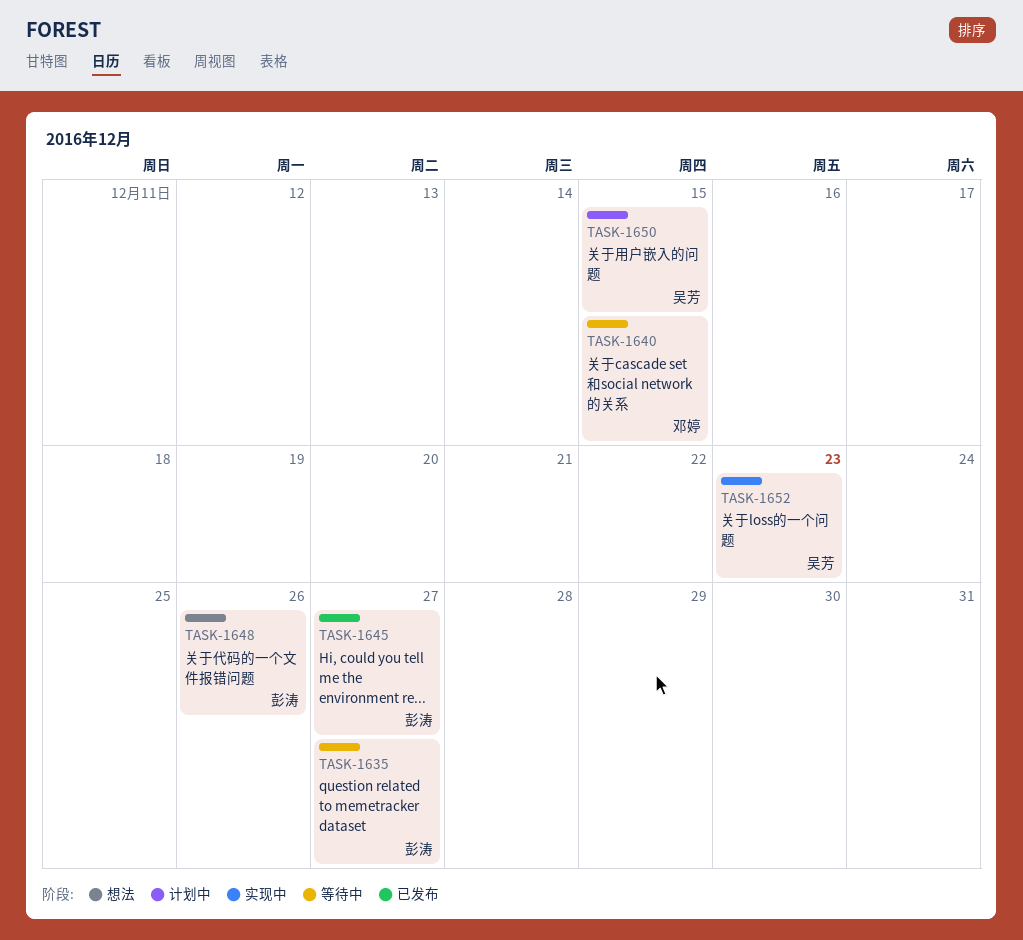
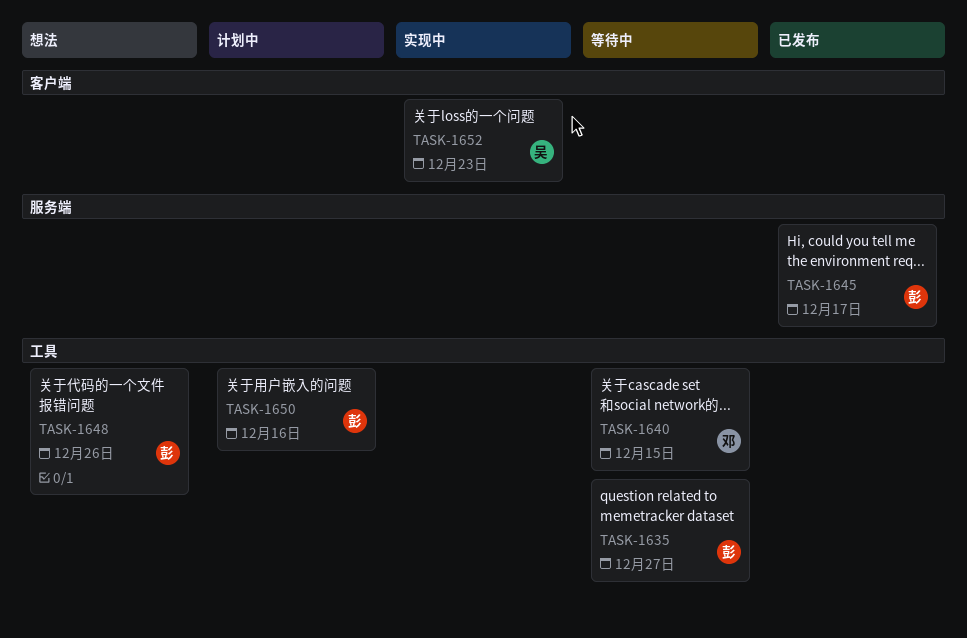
TASK-1645, due: Dec 27 -> Dec 17
TASK-1650, owner: 吴芳 -> 彭涛
TASK-1650, due: Dec 15 -> Dec 16

